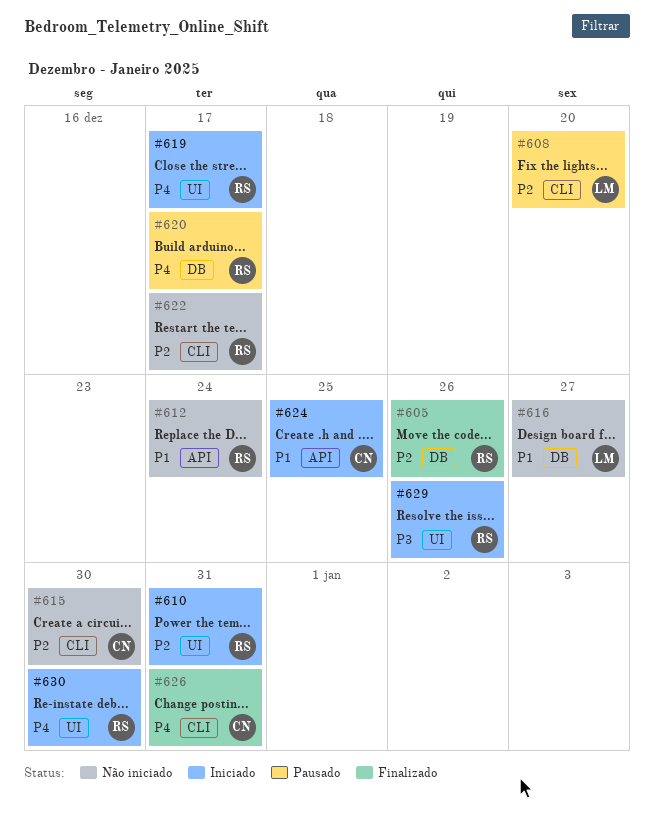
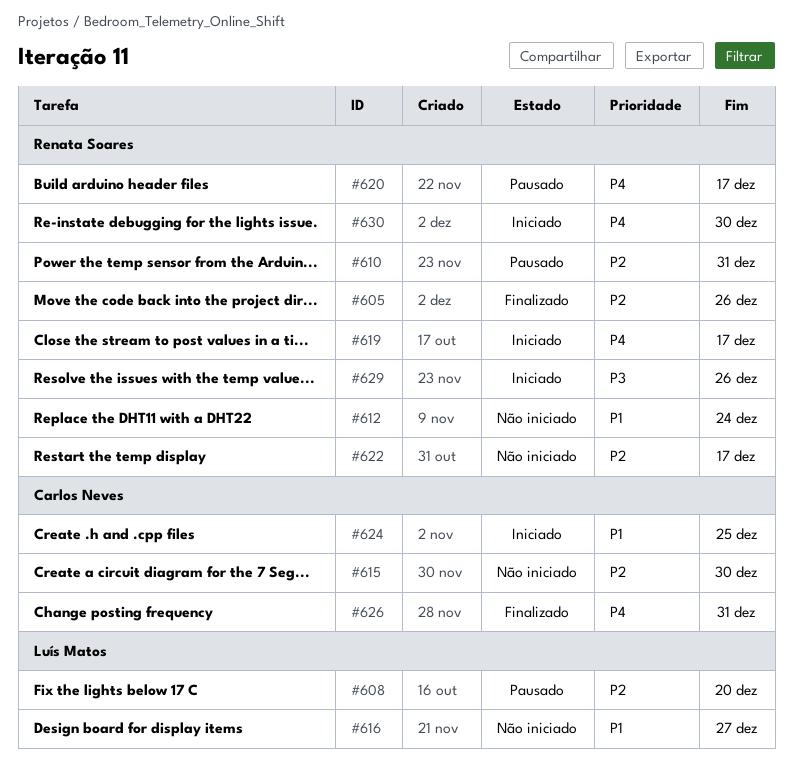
#610, status: Iniciado -> Pausado

